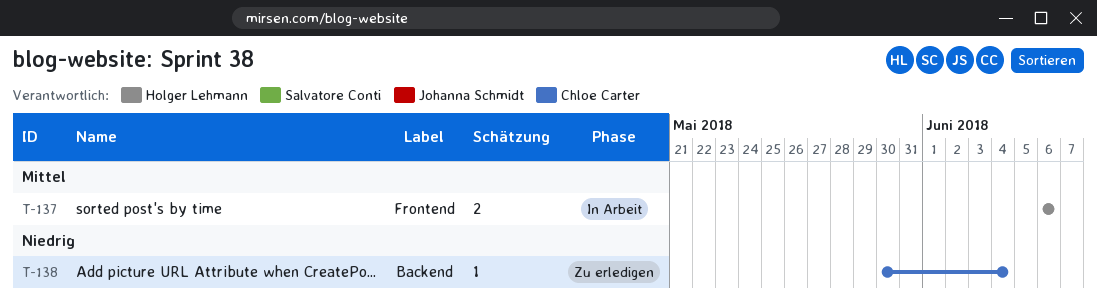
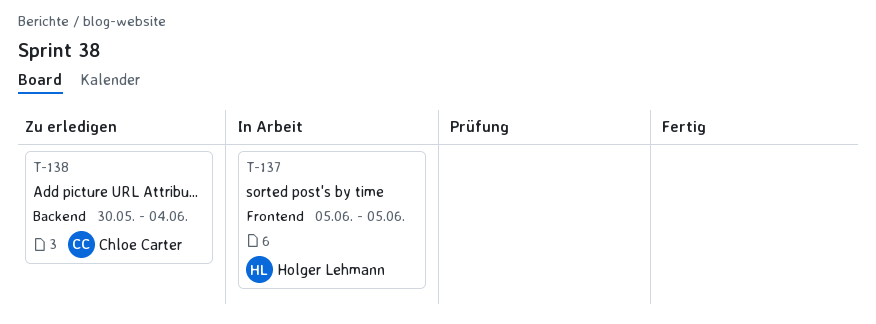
T-137, start: Jun 6 -> Jun 5
T-137, due: Jun 6 -> Jun 5

